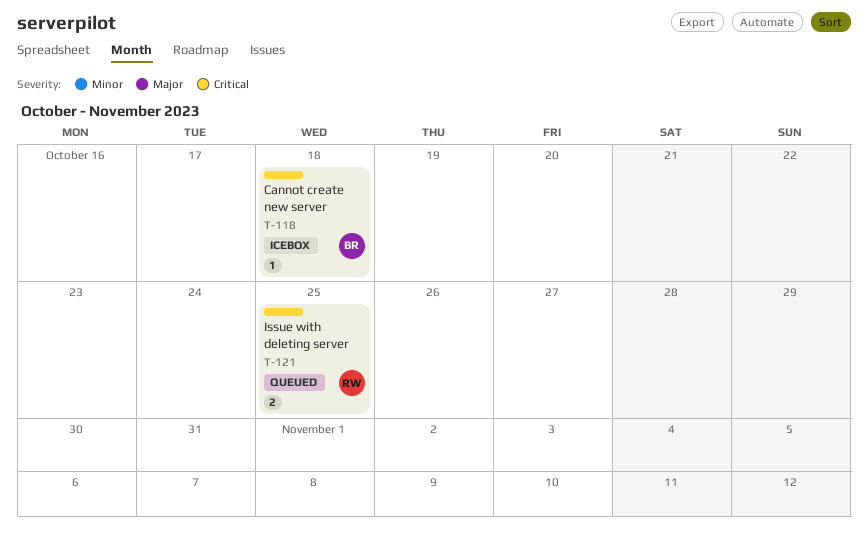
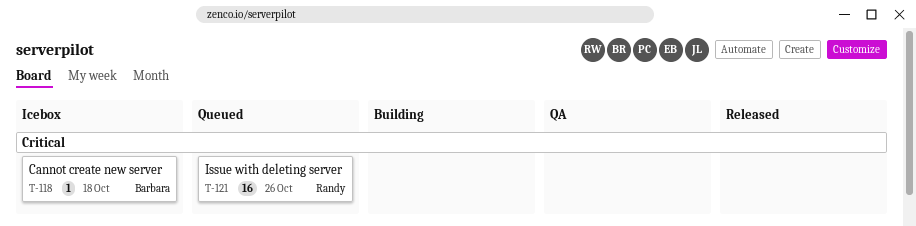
T-121, estimate: 2 -> 16
T-121, due: Oct 25 -> Oct 26

